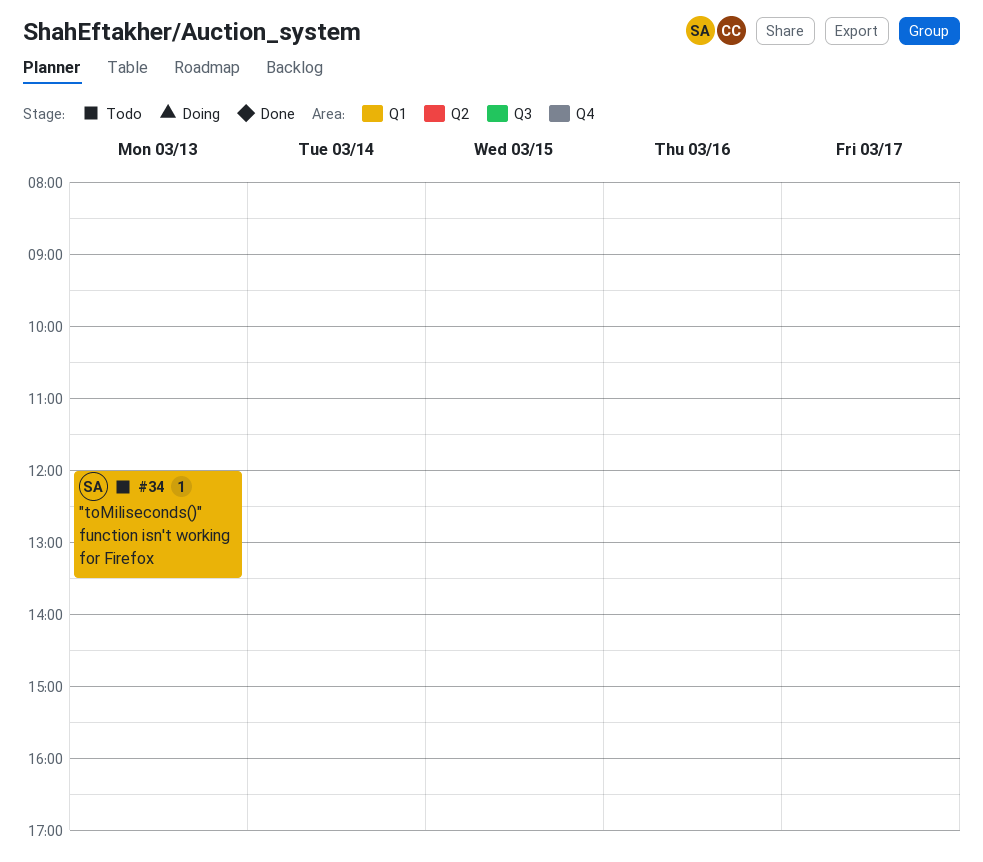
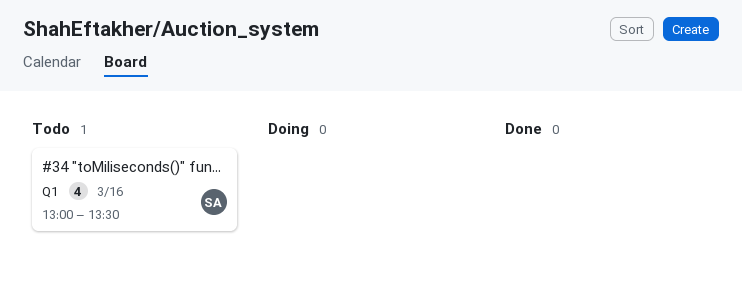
#34, estimate: 1 -> 4
#34, day: Mar 13 -> Mar 16
#34, begins: 12:00 -> 13:00

